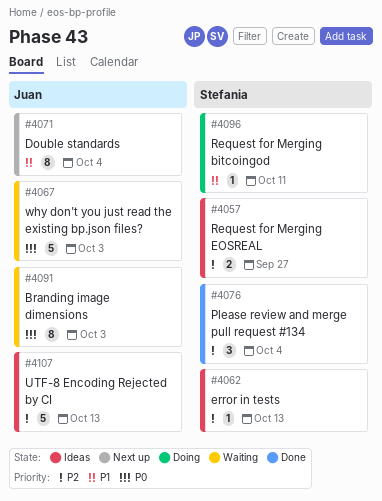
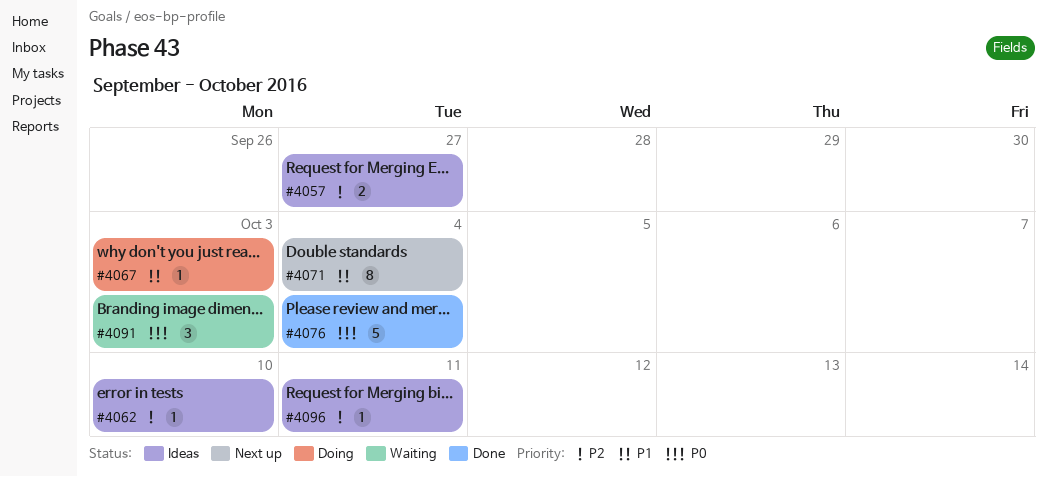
#4062, due: Oct 13 -> Oct 10
#4067, status: Waiting -> Doing
#4067, priority: P0 -> P1
#4067, estimate: 5 -> 1
#4076, priority: P2 -> P0
#4076, estimate: 3 -> 5
#4091, estimate: 8 -> 3
#4096, status: Doing -> Ideas
#4096, priority: P1 -> P2
#4107: present -> none

